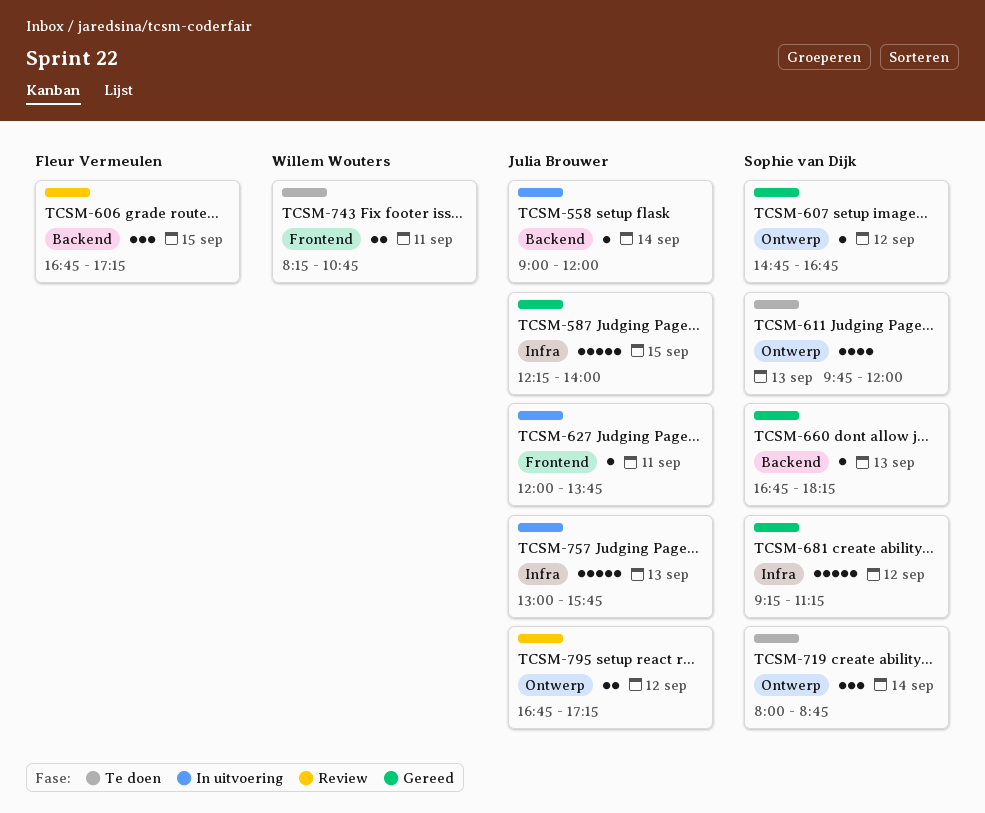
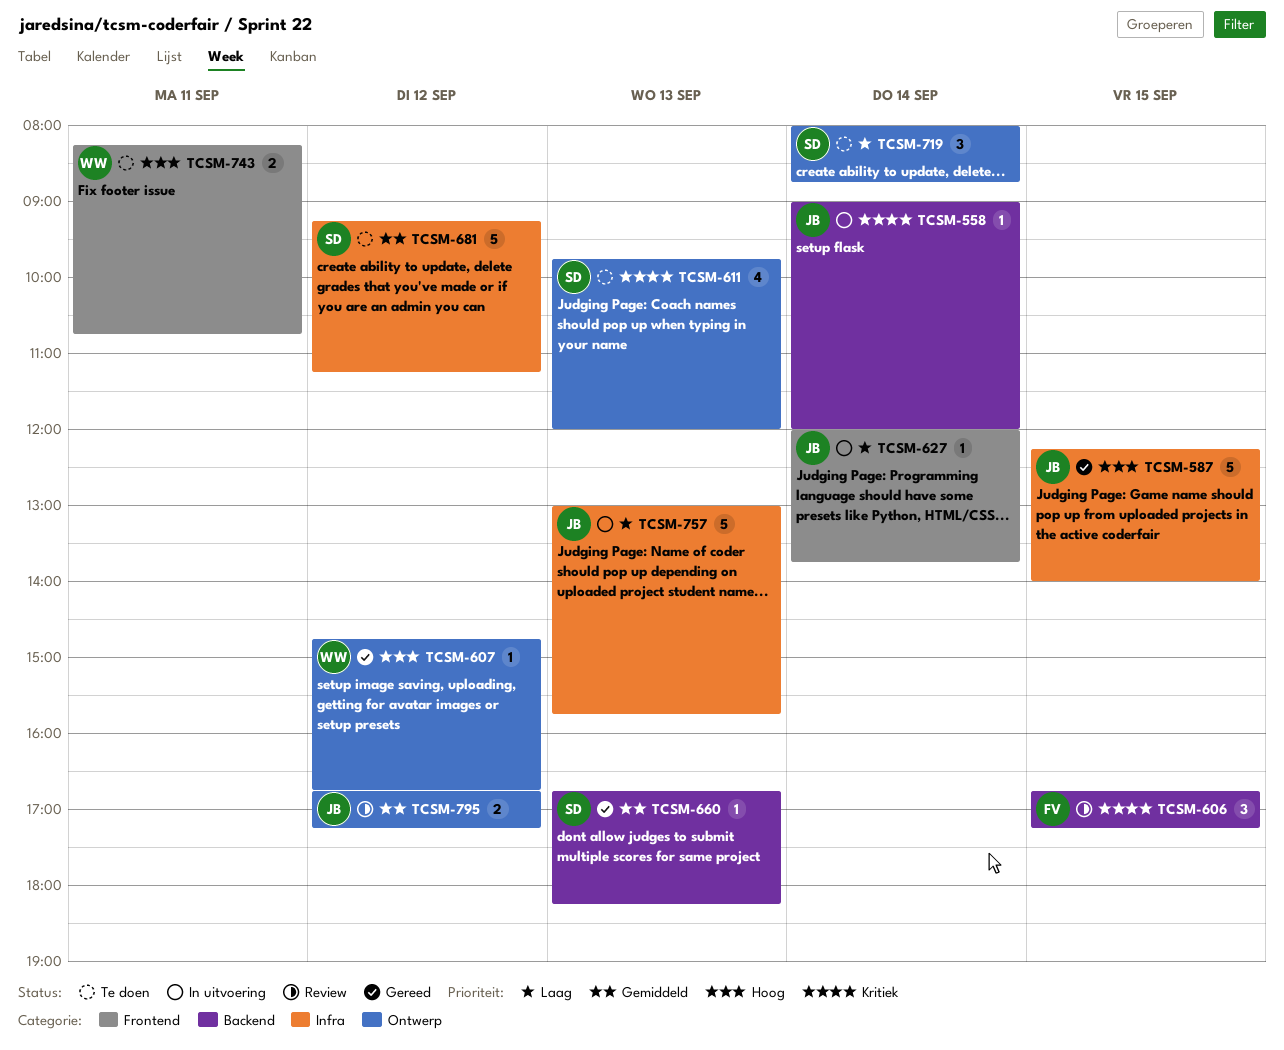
TCSM-607, owner: Sophie van Dijk -> Willem Wouters
TCSM-627, day: Sep 11 -> Sep 14
TCSM-681, status: Gereed -> Te doen

